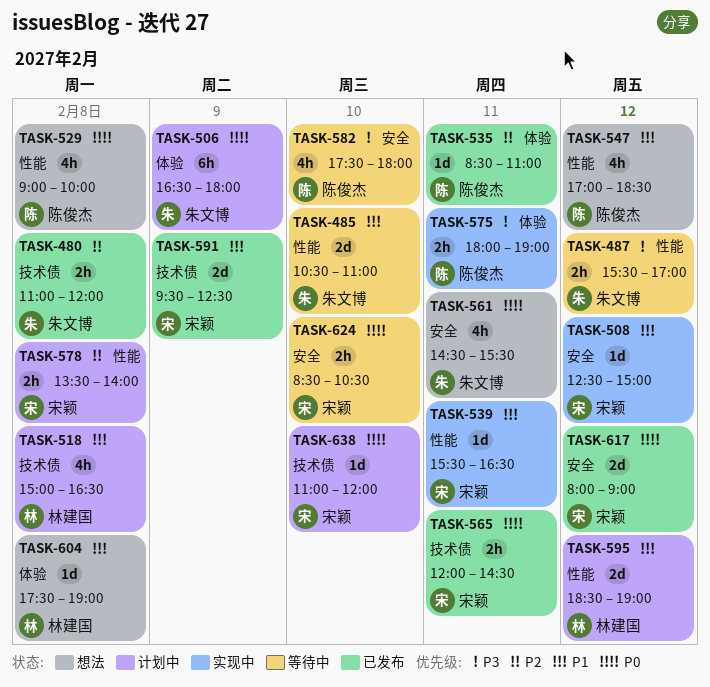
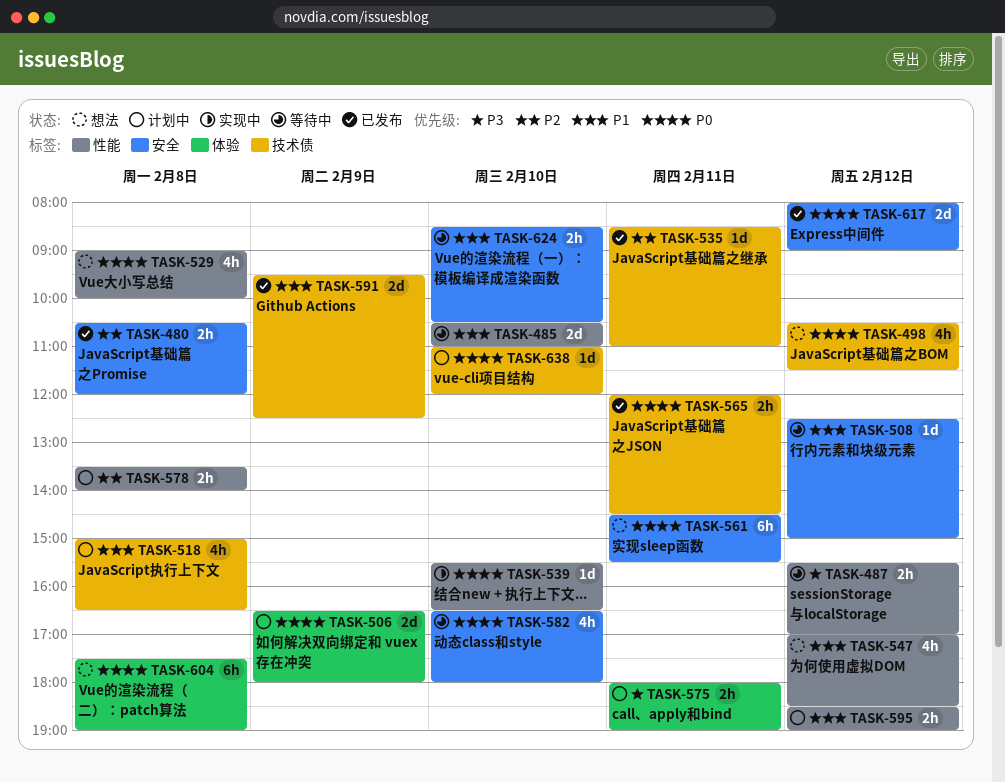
TASK-480, label: 技术债 -> 安全
TASK-480, begins: 11:00 -> 10:30
TASK-498: none -> present
TASK-506, estimate: 6h -> 2d
TASK-508, status: 实现中 -> 等待中
TASK-535, label: 体验 -> 技术债
TASK-539, priority: P1 -> P0
TASK-539, day: Feb 11 -> Feb 10
TASK-561, estimate: 4h -> 6h
TASK-575, status: 实现中 -> 计划中
TASK-582, priority: P3 -> P0
TASK-582, begins: 17:30 -> 16:30
TASK-595, estimate: 2d -> 2h
TASK-604, priority: P1 -> P0
TASK-604, estimate: 1d -> 6h
TASK-624, priority: P0 -> P1

